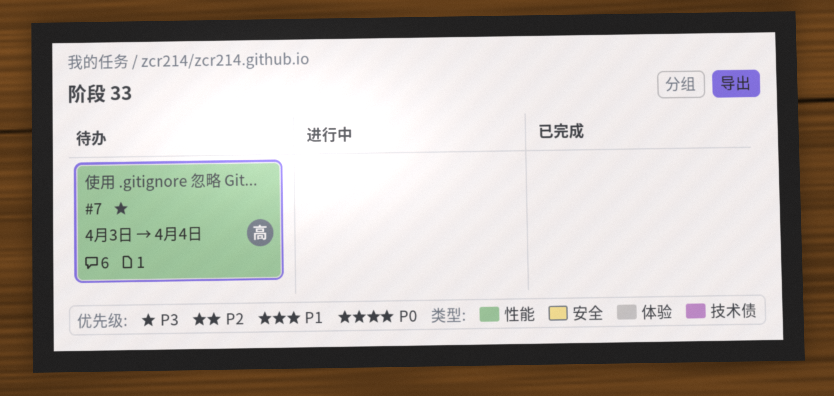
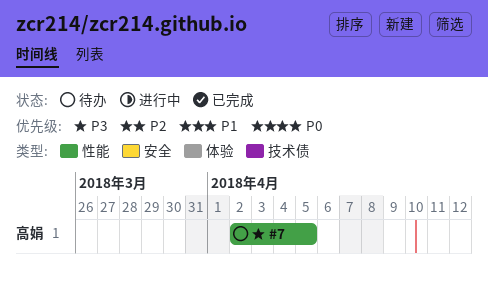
#7, start: Apr 3 -> Apr 2
#7, due: Apr 4 -> Apr 5

